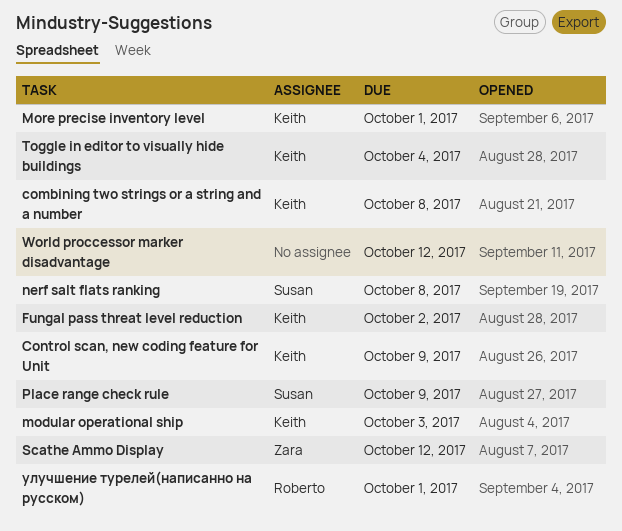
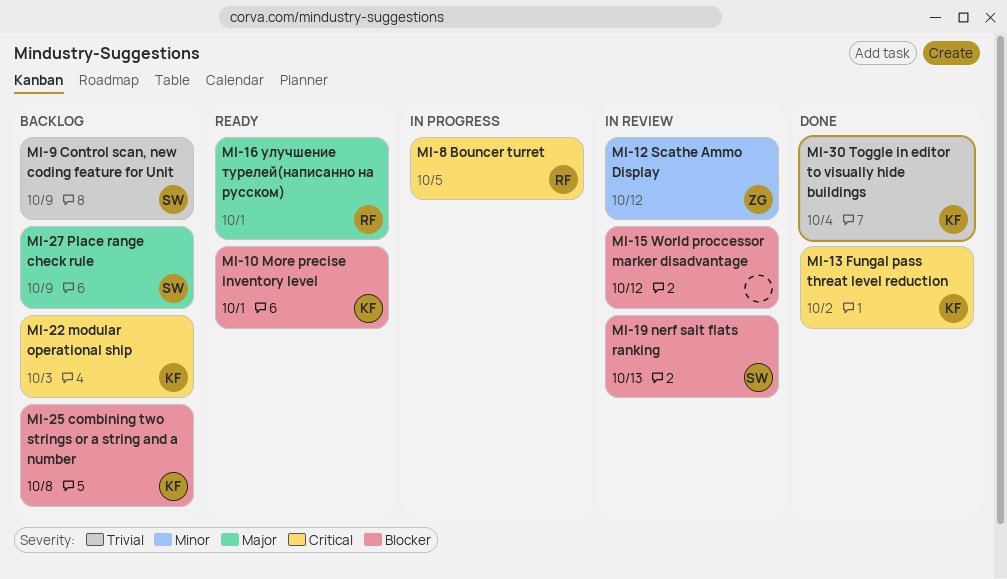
Bouncer turret: none -> present
Control scan, new coding feature for Unit, owner: Keith -> Susan
nerf salt flats ranking, due: Oct 8 -> Oct 13

